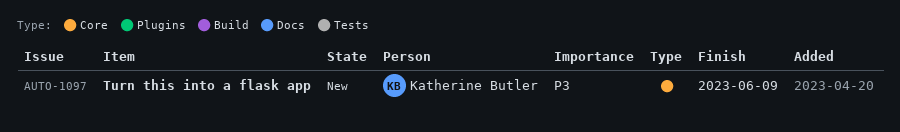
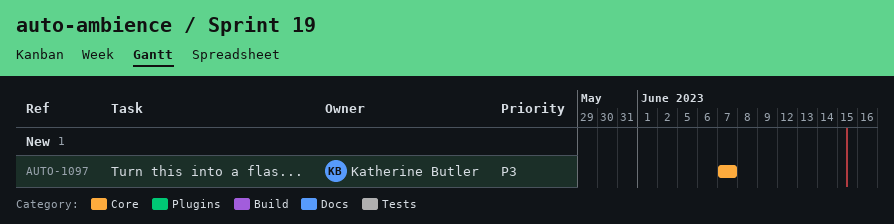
AUTO-1097, due: Jun 9 -> Jun 7

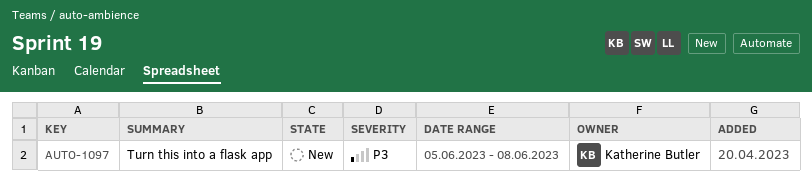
AUTO-1097, start: Jun 7 -> Jun 5
AUTO-1097, due: Jun 7 -> Jun 8

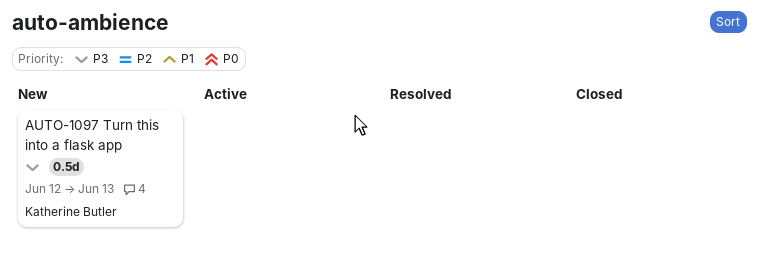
AUTO-1097, start: Jun 5 -> Jun 12
AUTO-1097, due: Jun 8 -> Jun 13

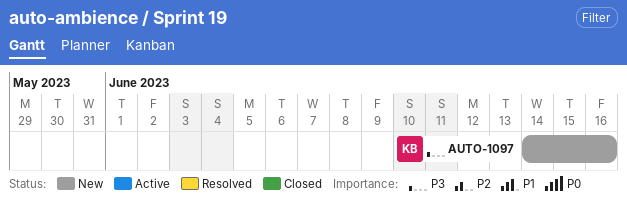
AUTO-1097, start: Jun 12 -> Jun 14
AUTO-1097, due: Jun 13 -> Jun 16

